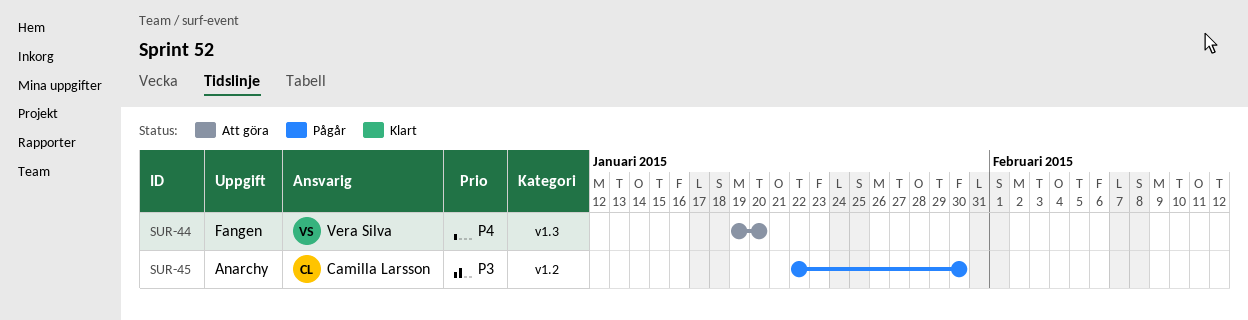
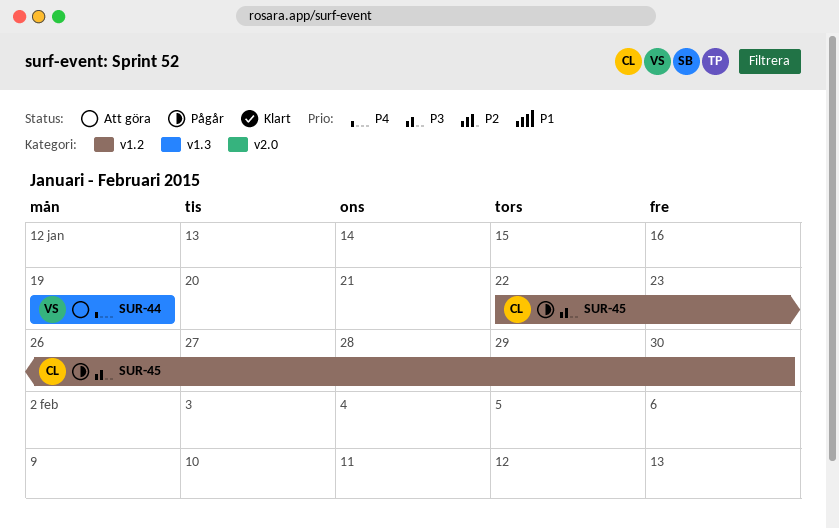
SUR-44, due: Jan 20 -> Jan 19

